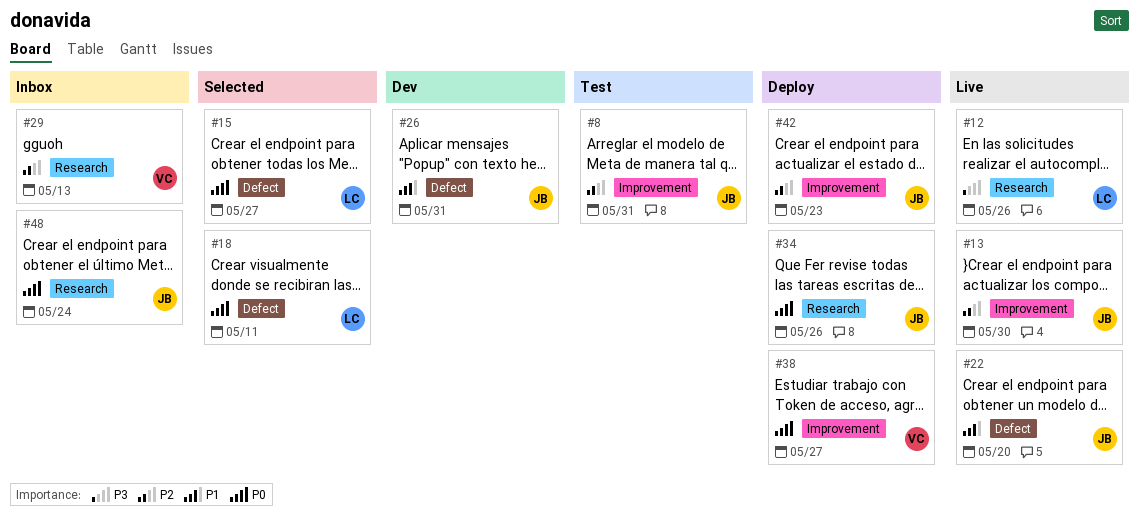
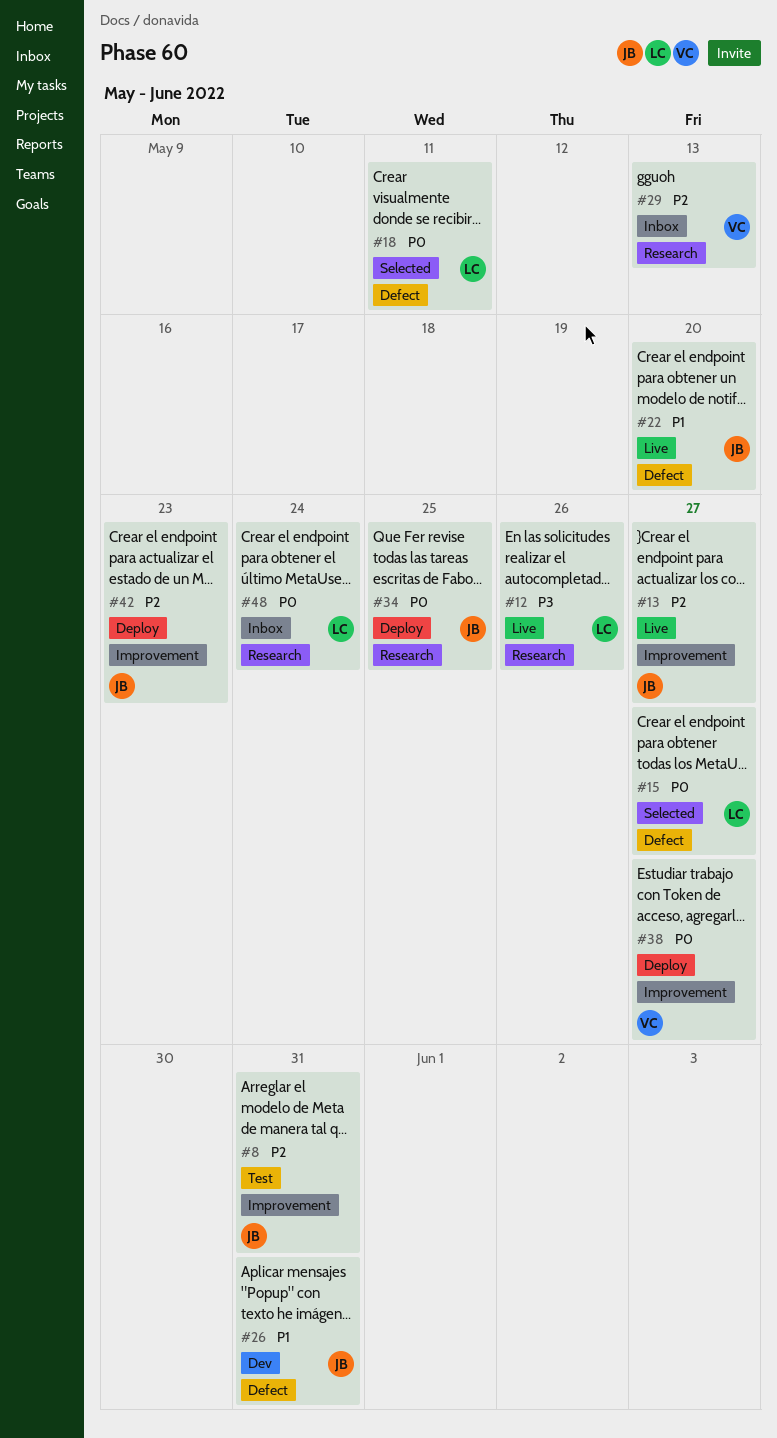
#13, due: May 30 -> May 27
#34, due: May 26 -> May 25
#48, owner: JB -> LC

